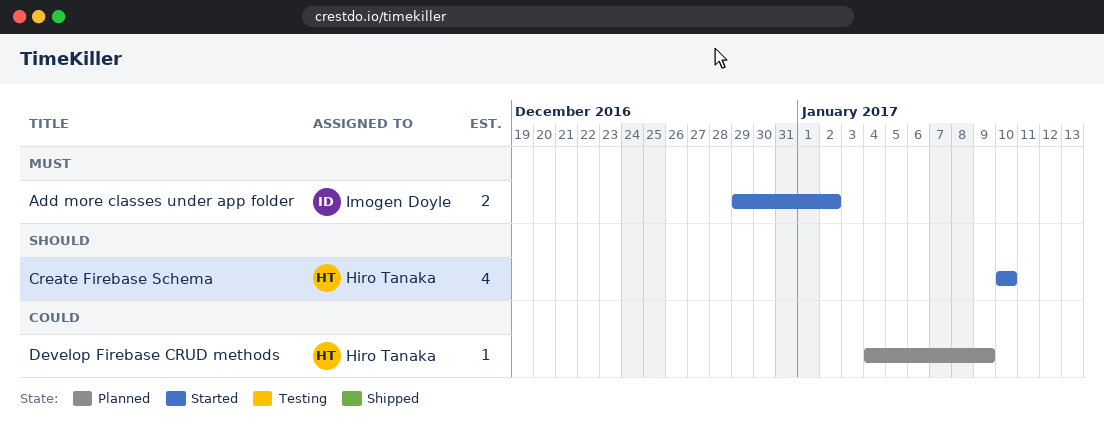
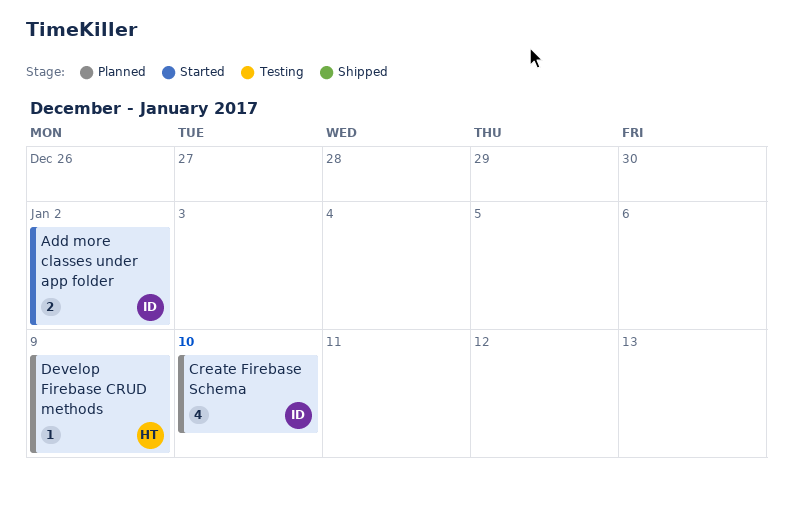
Create Firebase Schema, status: Started -> Planned
Create Firebase Schema, owner: Hiro Tanaka -> Imogen Doyle

